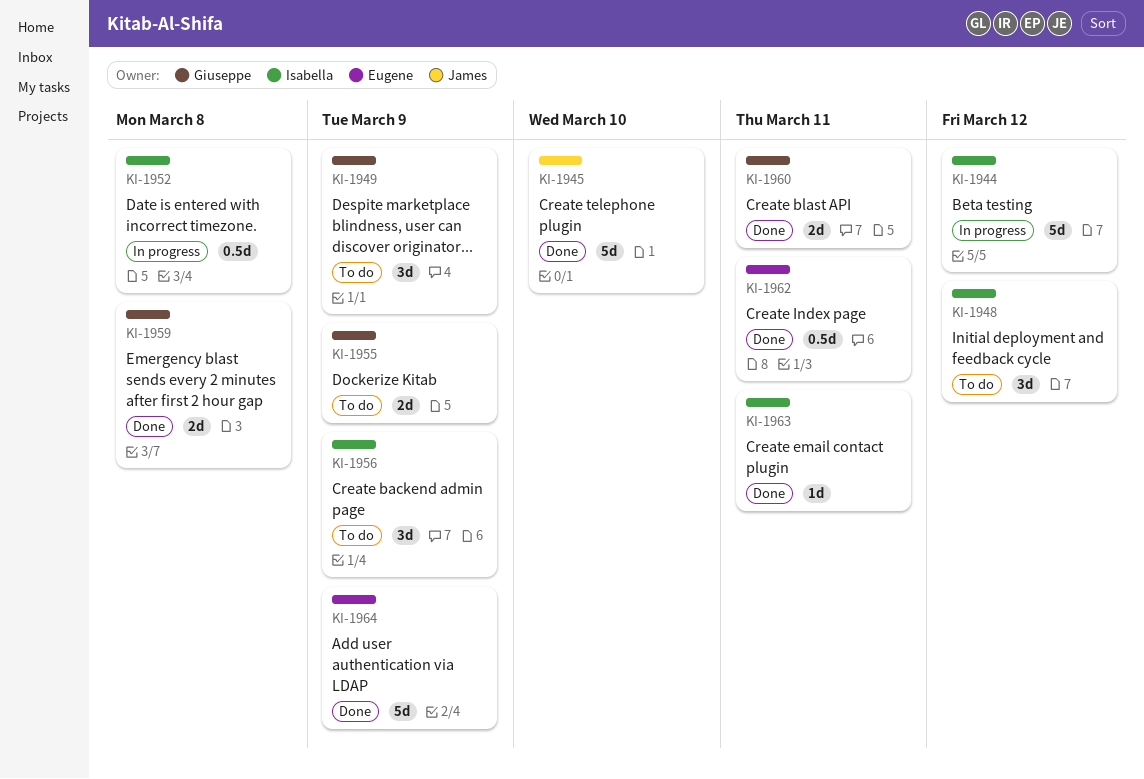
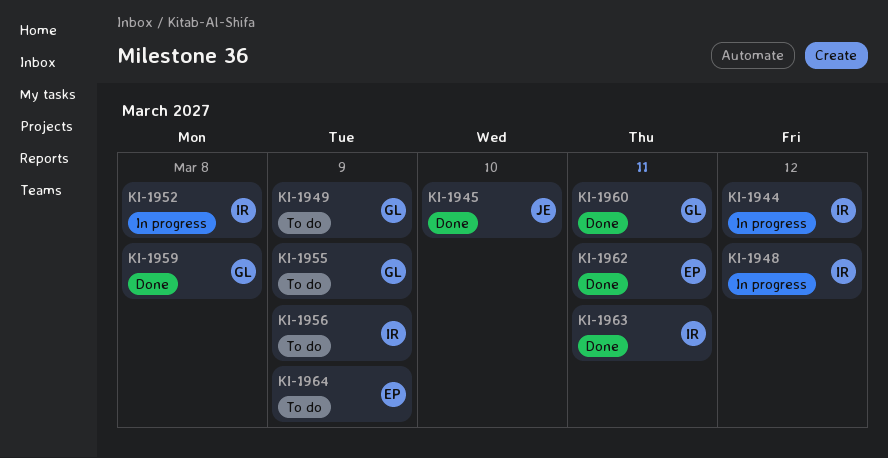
KI-1948, status: To do -> In progress
KI-1964, status: Done -> To do

